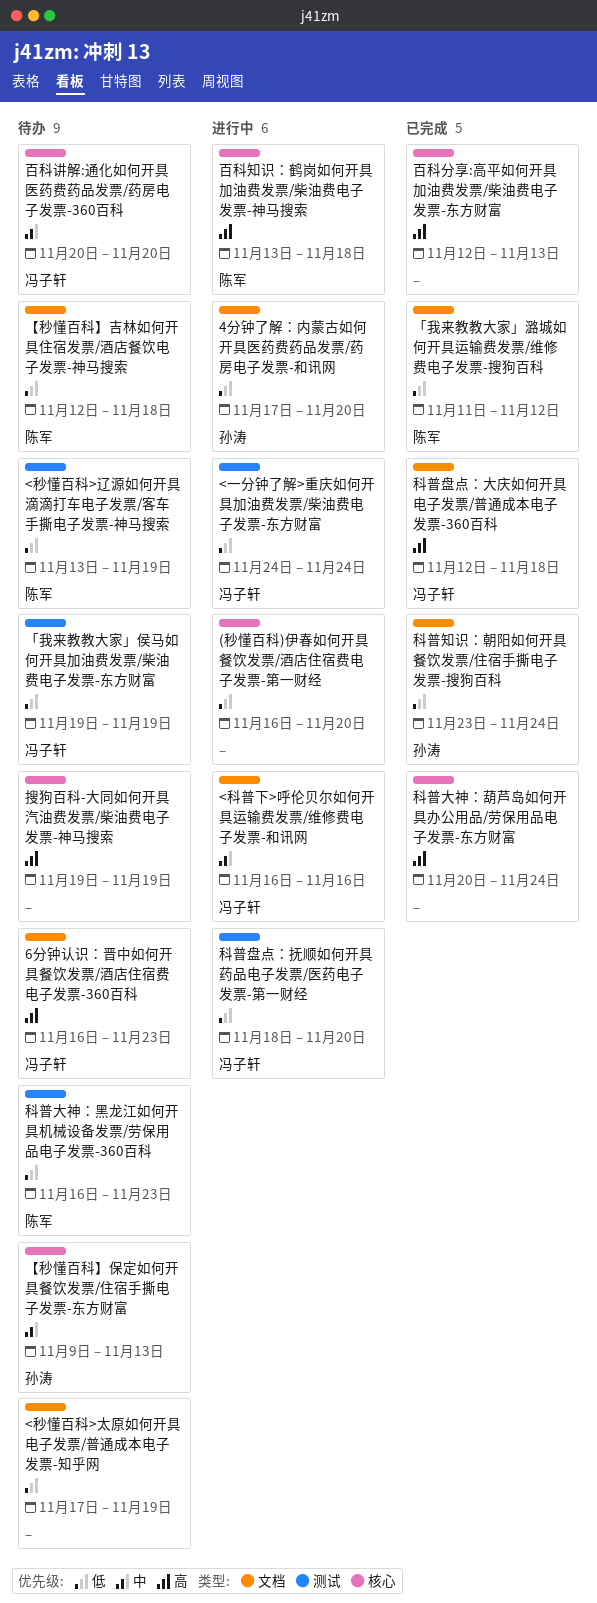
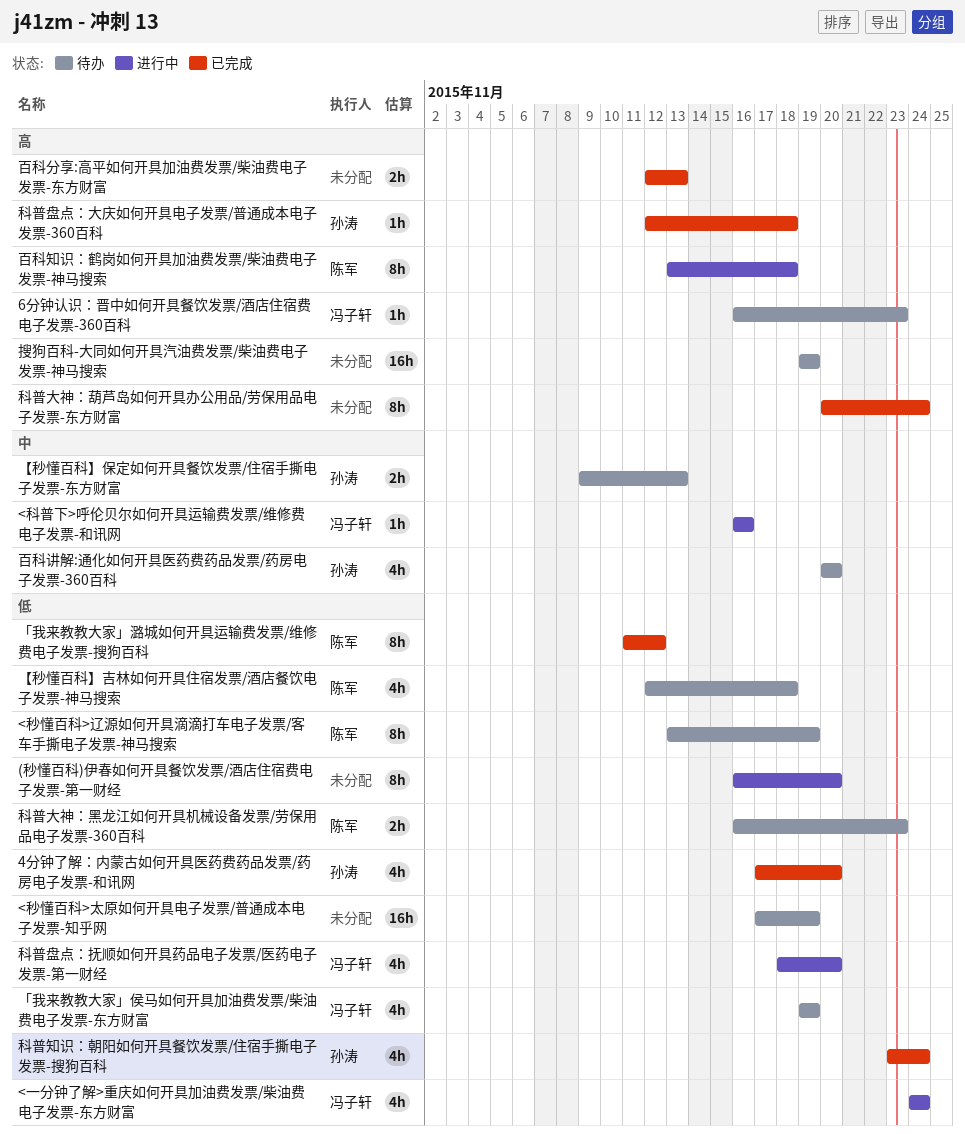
4分钟了解：内蒙古如何开具医药费药品发票/药房电子发票-和讯网, status: 进行中 -> 已完成
百科讲解:通化如何开具医药费药品发票/药房电子发票-360百科, owner: 冯子轩 -> 孙涛
科普盘点：大庆如何开具电子发票/普通成本电子发票-360百科, owner: 冯子轩 -> 孙涛

